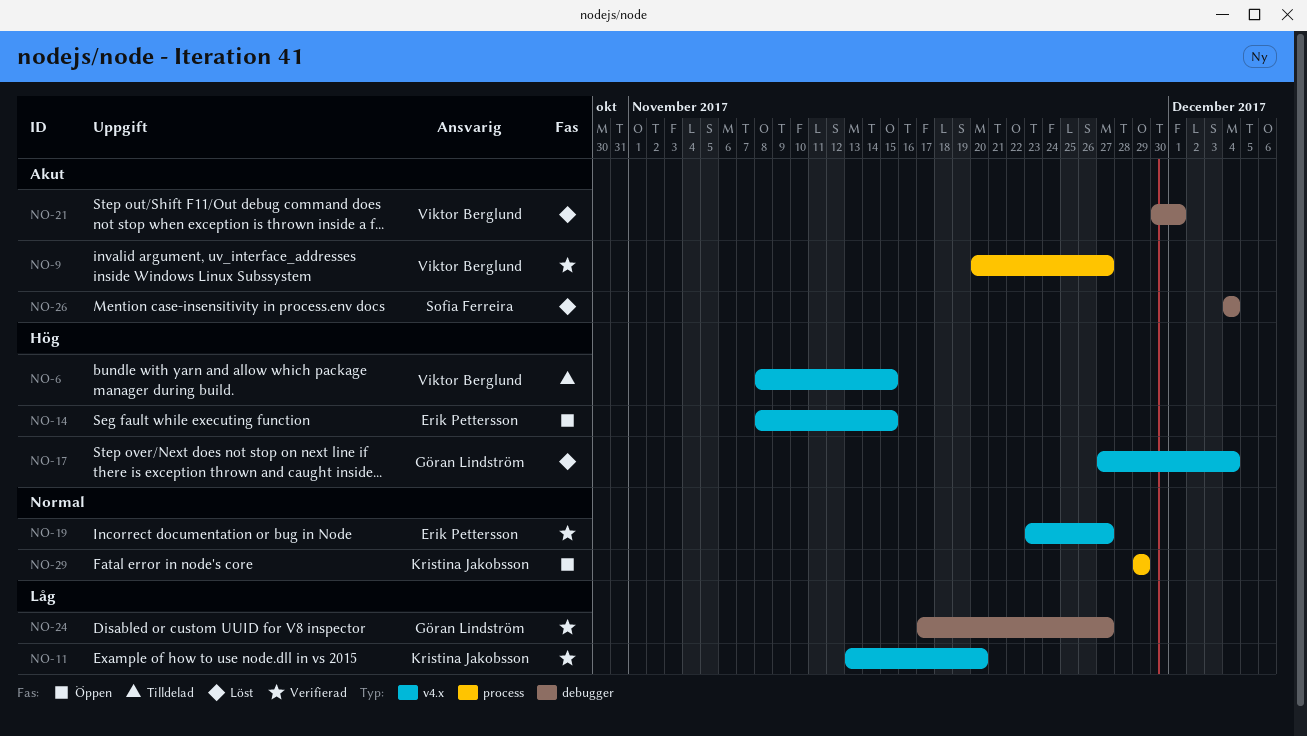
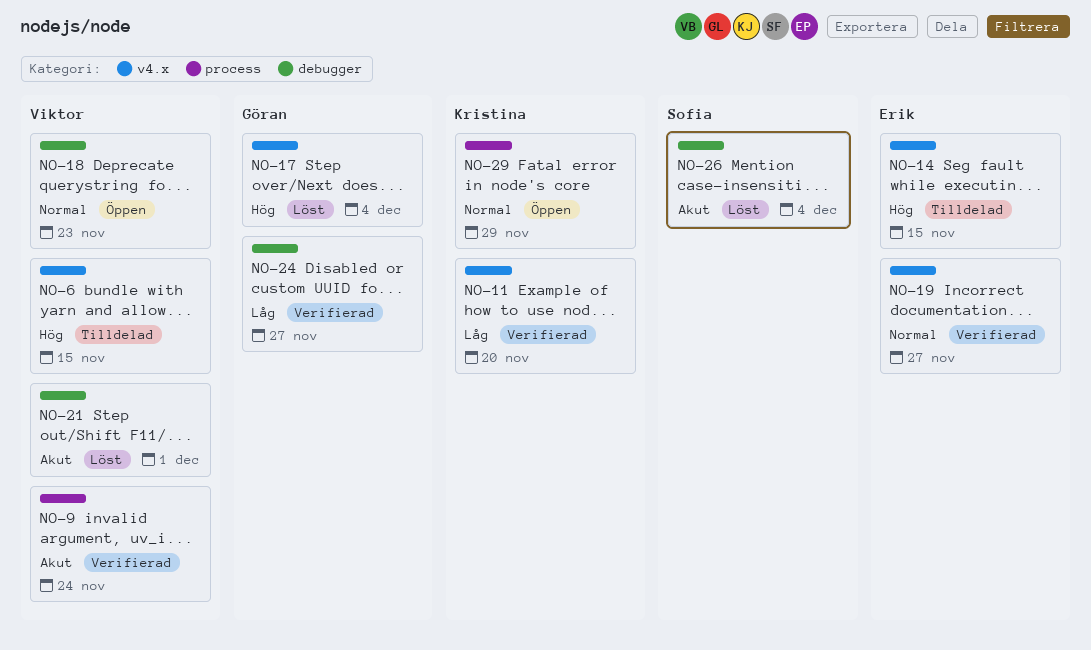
NO-9, due: Nov 27 -> Nov 24
NO-14, status: Öppen -> Tilldelad
NO-18: none -> present

